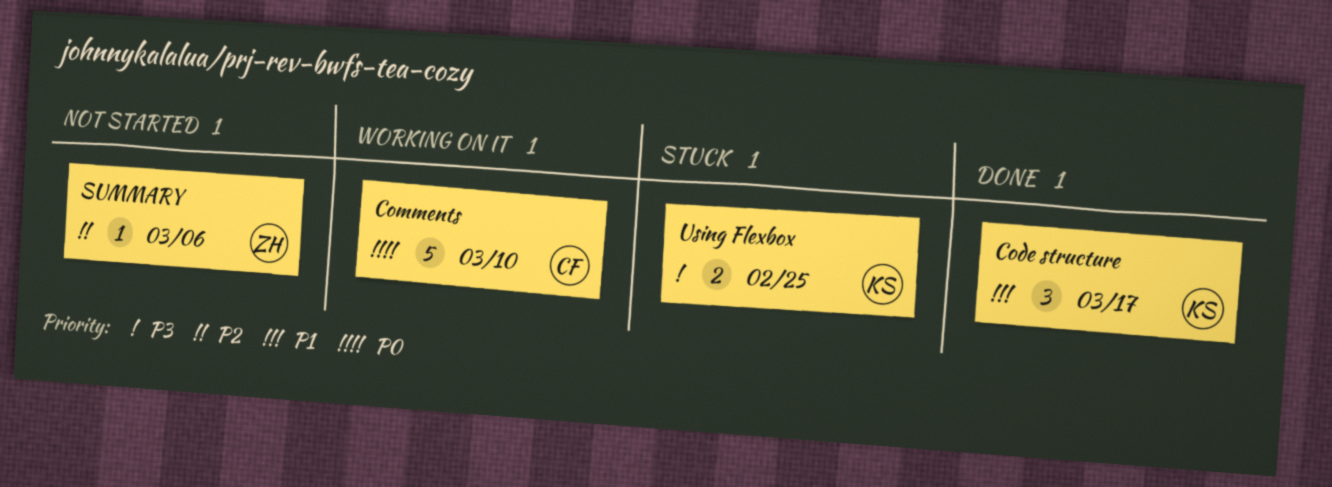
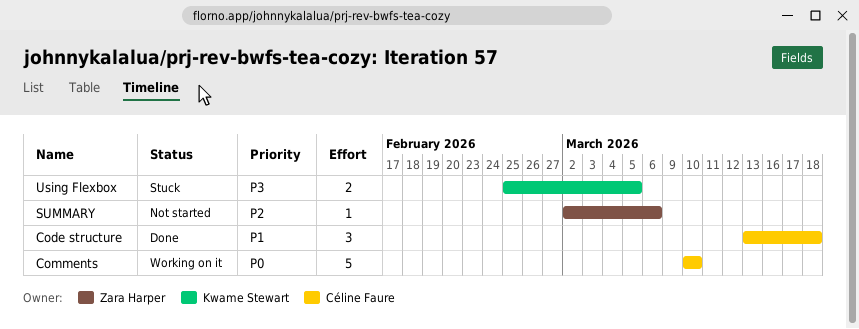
Code structure, owner: Kwame Stewart -> Céline Faure
Code structure, due: Mar 17 -> Mar 18
Using Flexbox, due: Feb 25 -> Mar 5

